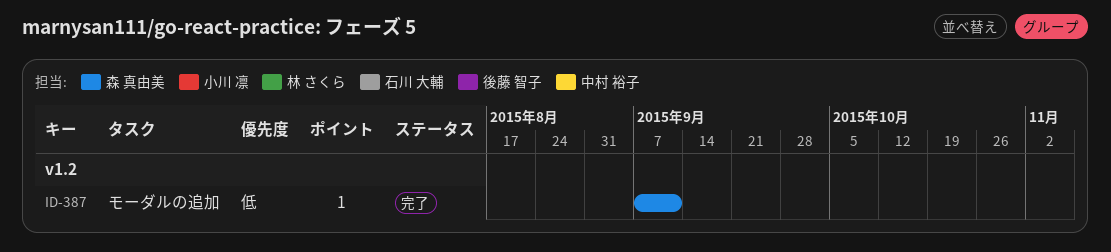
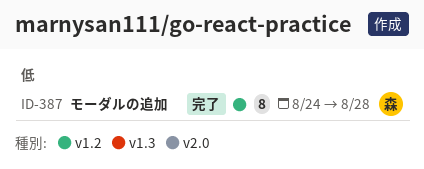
ID-387, estimate: 1 -> 8
ID-387, start: Sep 7 -> Aug 24
ID-387, due: Sep 11 -> Aug 28

